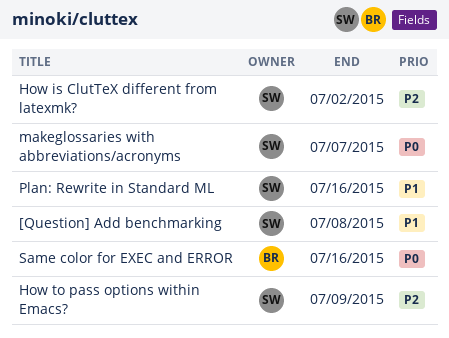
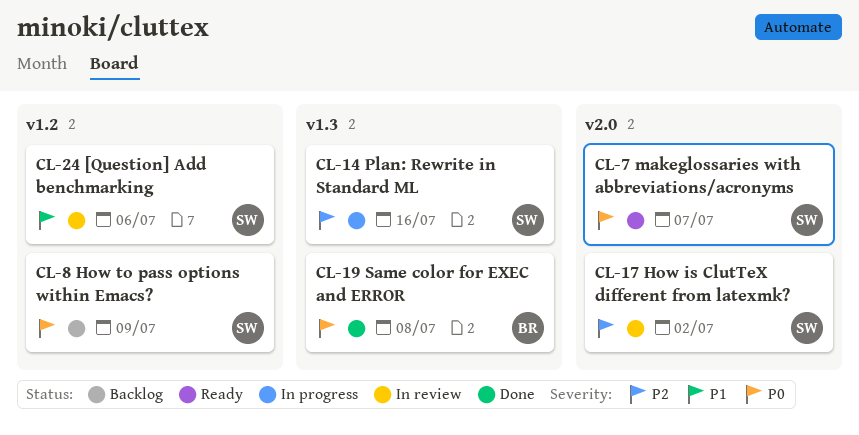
[Question] Add benchmarking, due: Jul 8 -> Jul 6
How to pass options within Emacs?, priority: P2 -> P0
Plan: Rewrite in Standard ML, priority: P1 -> P2
Same color for EXEC and ERROR, due: Jul 16 -> Jul 8

